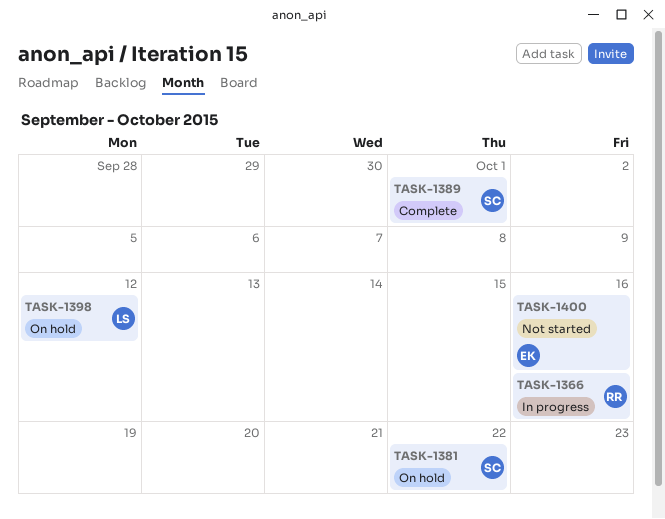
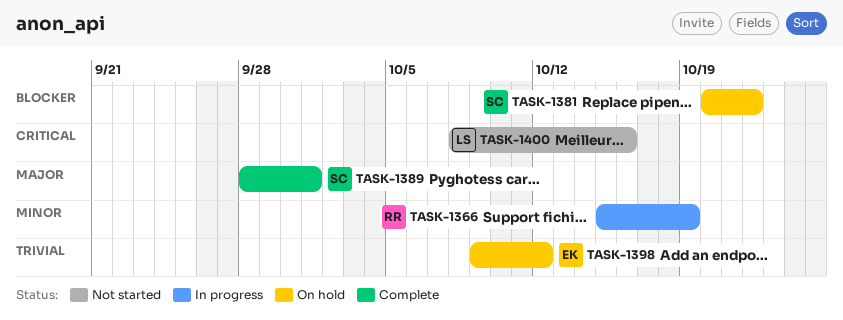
TASK-1366, due: Oct 16 -> Oct 19
TASK-1398, owner: LS -> EK
TASK-1400, owner: EK -> LS

